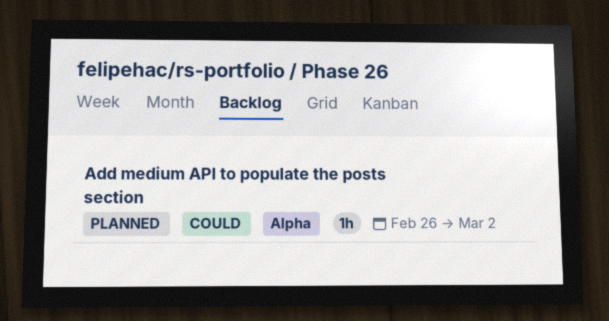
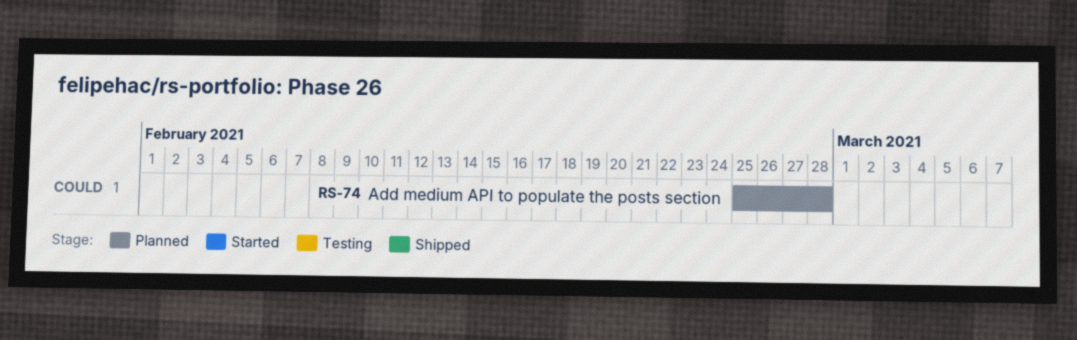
Add medium API to populate the posts section, start: Feb 26 -> Feb 25
Add medium API to populate the posts section, due: Mar 2 -> Feb 28

